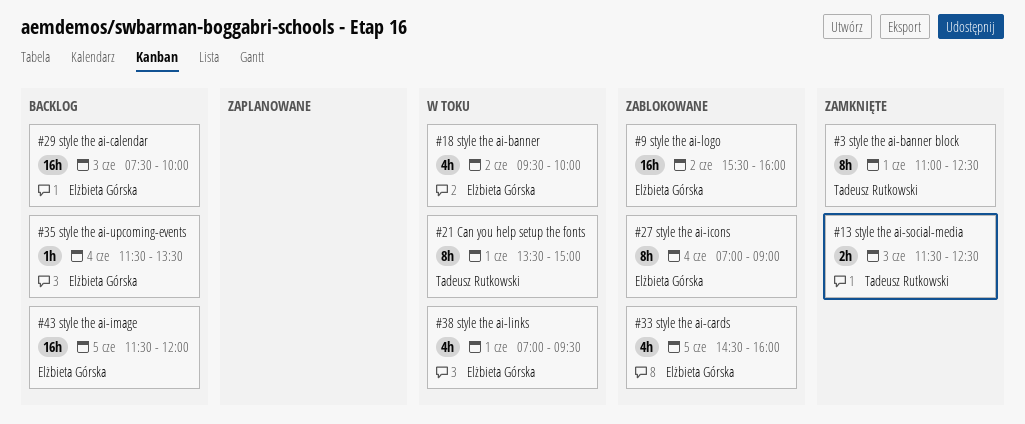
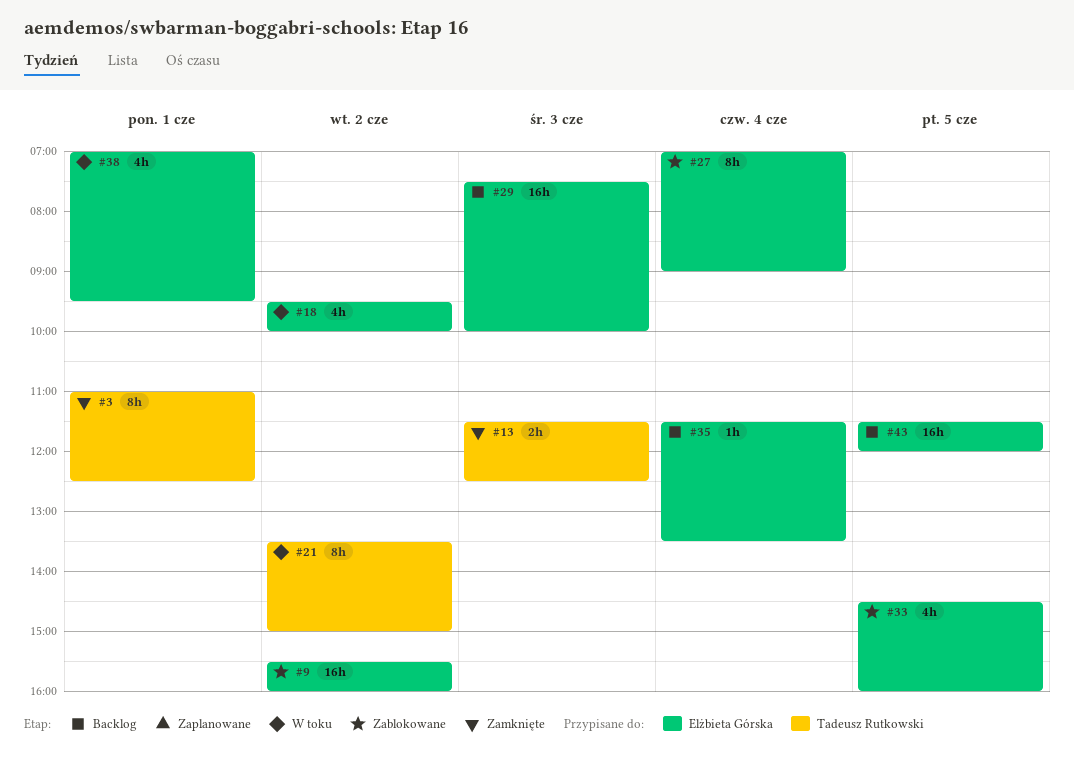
#21, day: Jun 1 -> Jun 2

